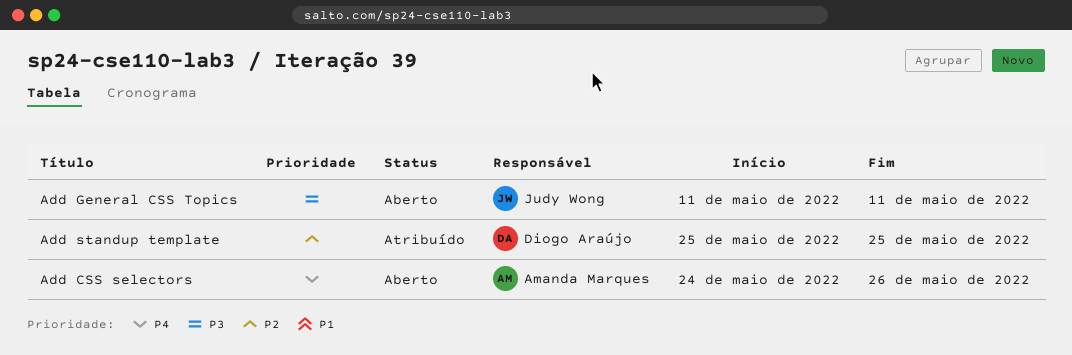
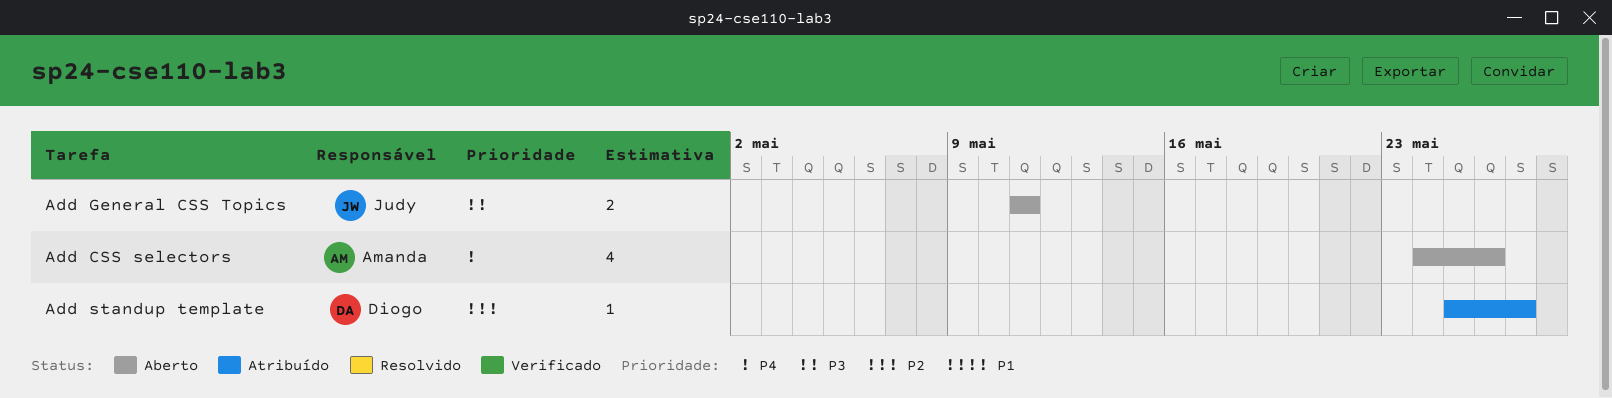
Add standup template, due: May 25 -> May 27

